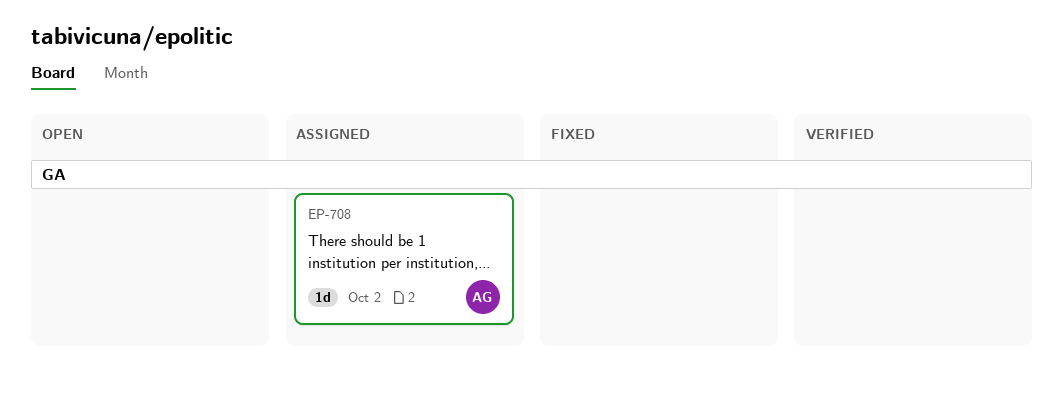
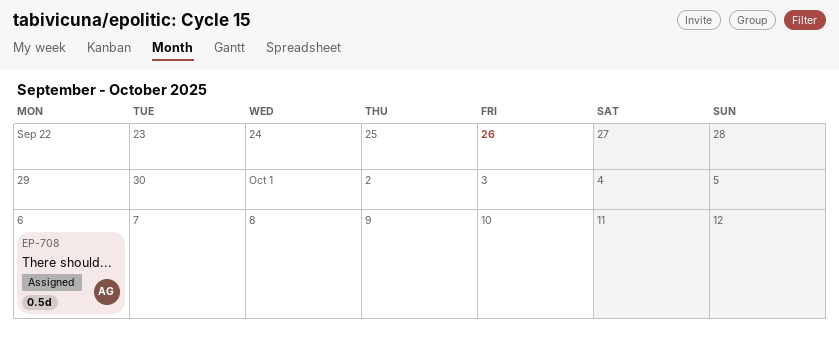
EP-708, estimate: 1d -> 0.5d
EP-708, due: Oct 2 -> Oct 6

